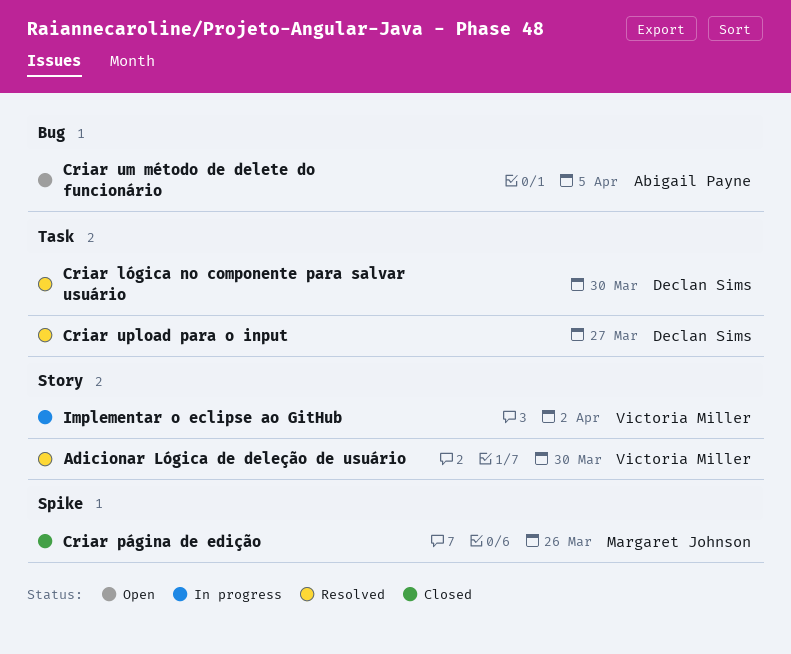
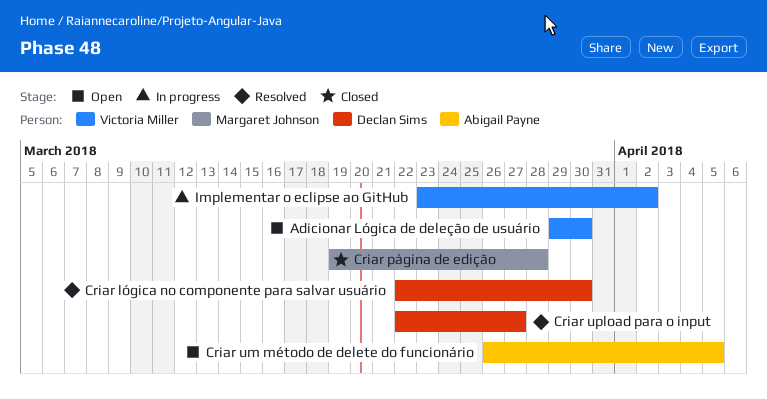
Adicionar Lógica de deleção de usuário, status: Resolved -> Open
Criar página de edição, due: Mar 26 -> Mar 28

